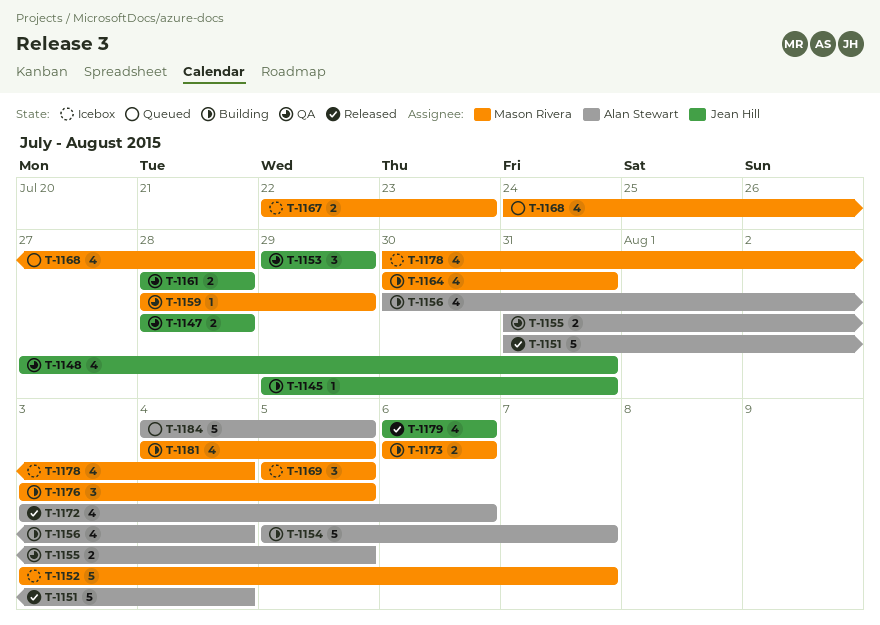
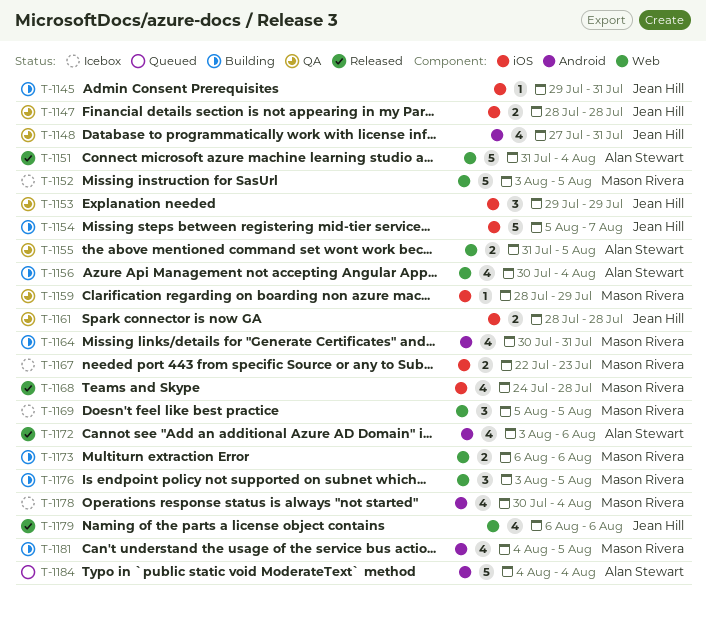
T-1152, due: Aug 7 -> Aug 5
T-1154, owner: Alan Stewart -> Jean Hill
T-1168, status: Queued -> Released
T-1184, due: Aug 5 -> Aug 4

